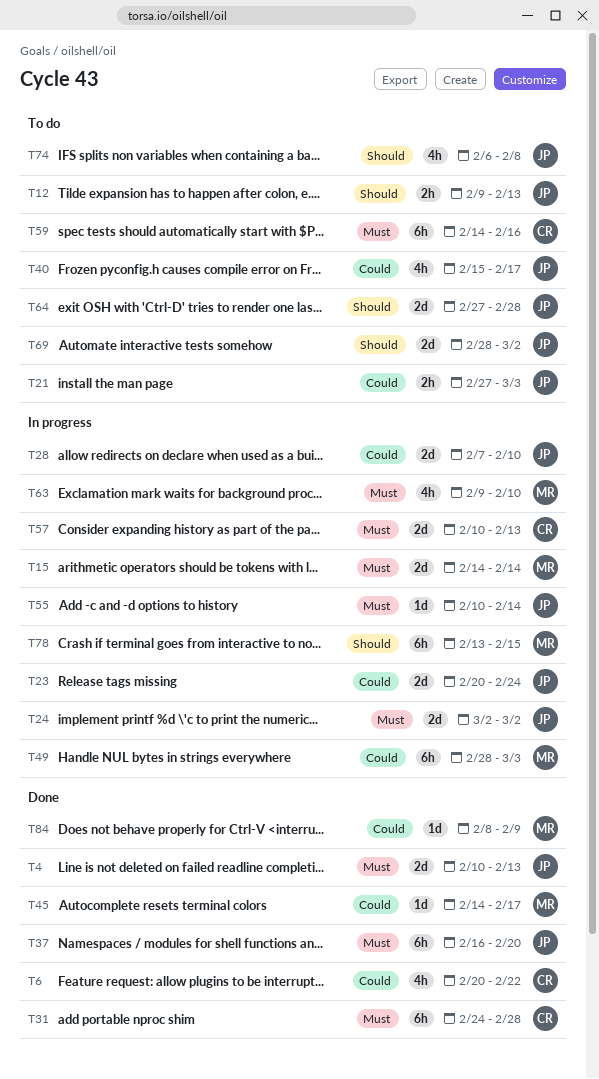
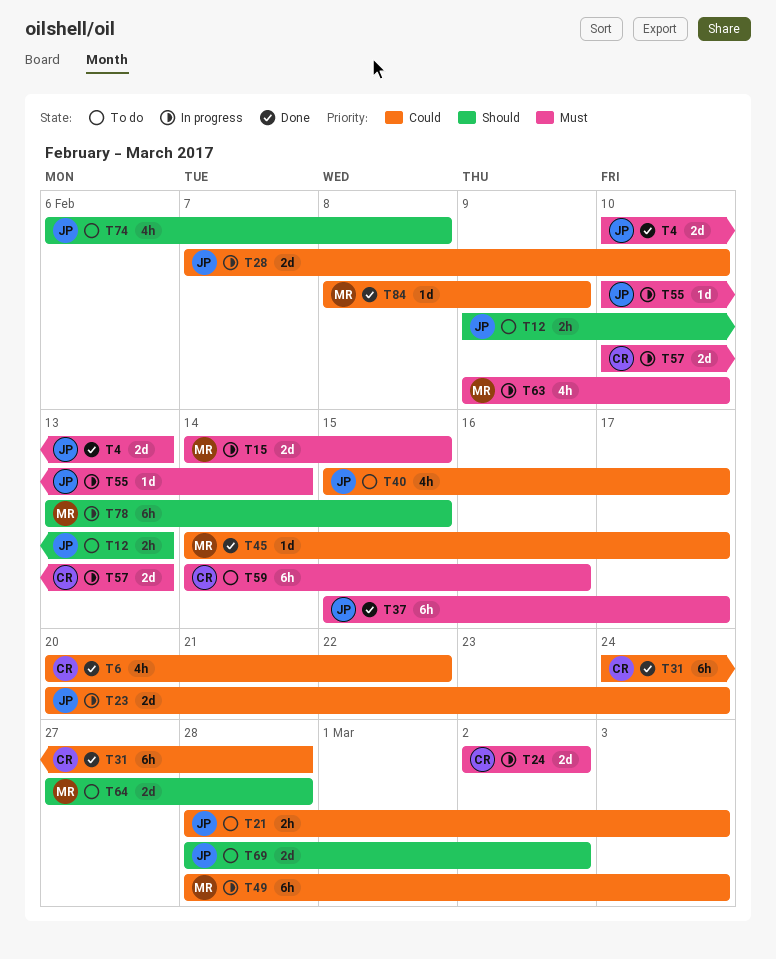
T15, due: Feb 14 -> Feb 15
T21, start: Feb 27 -> Feb 28
T24, owner: JP -> CR
T31, priority: Must -> Could
T37, start: Feb 16 -> Feb 15
T37, due: Feb 20 -> Feb 17
T64, owner: JP -> MR

